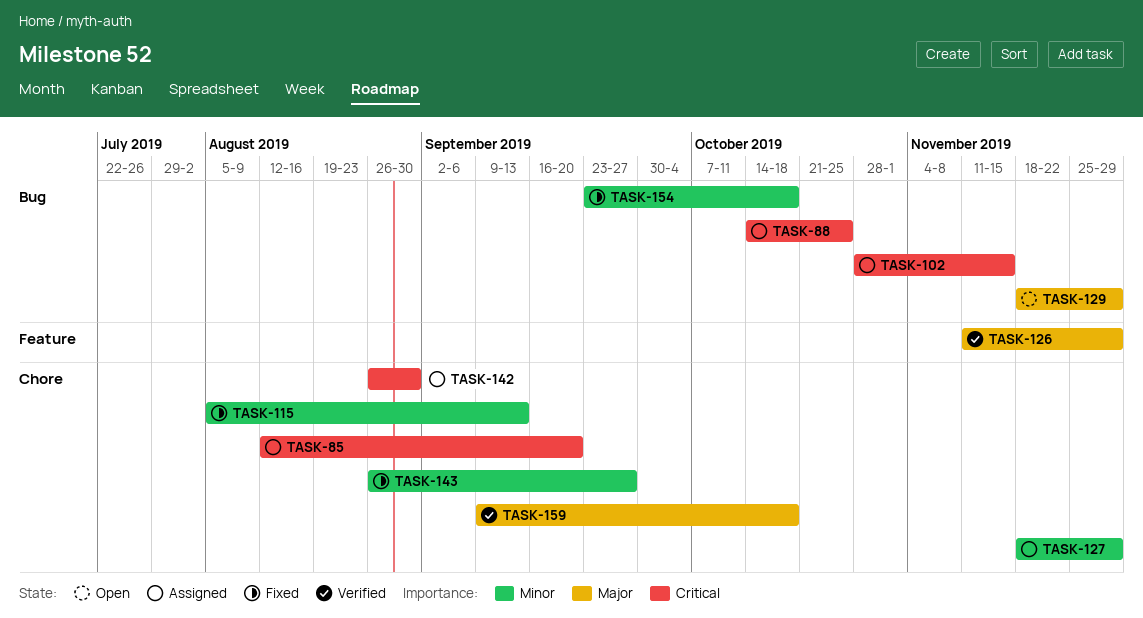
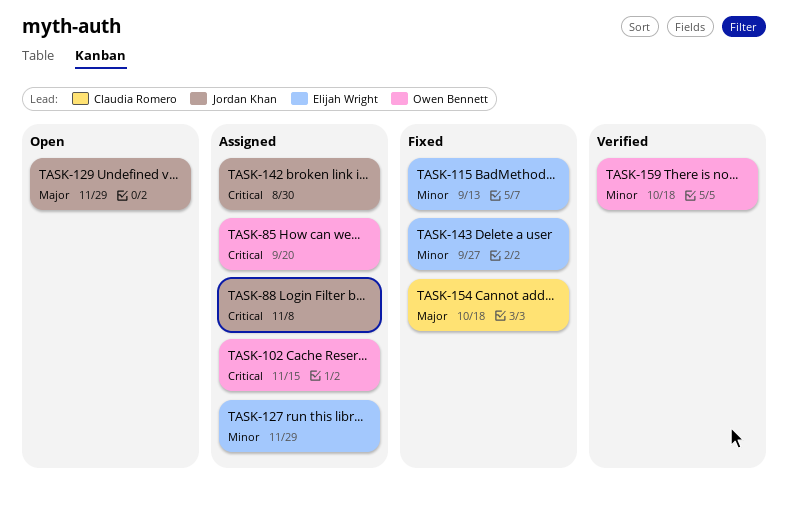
TASK-88, due: Oct 25 -> Nov 8
TASK-126: present -> none
TASK-154, priority: Minor -> Major
TASK-159, priority: Major -> Minor

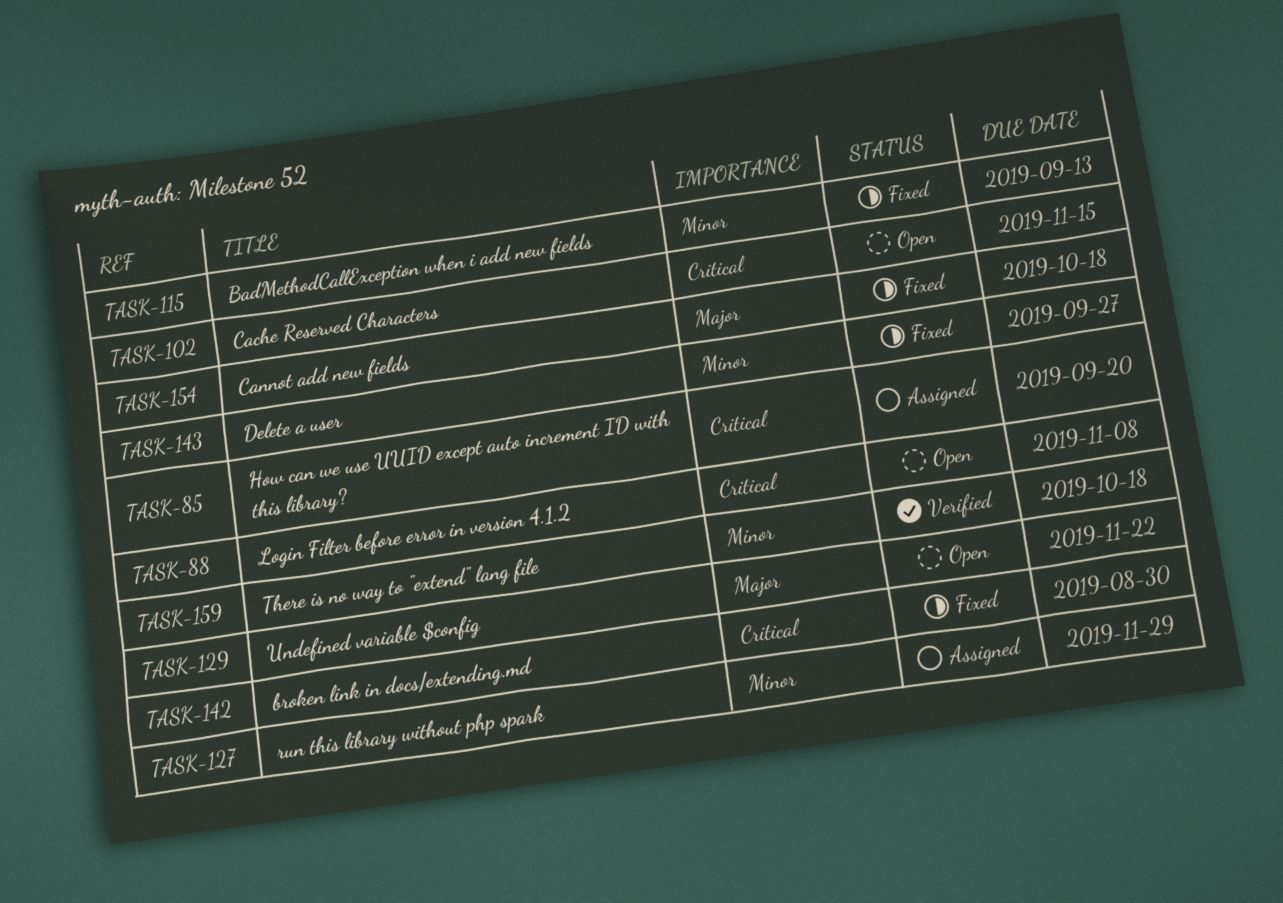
TASK-88, status: Assigned -> Open
TASK-102, status: Assigned -> Open
TASK-129, due: Nov 29 -> Nov 22
TASK-142, status: Assigned -> Fixed

